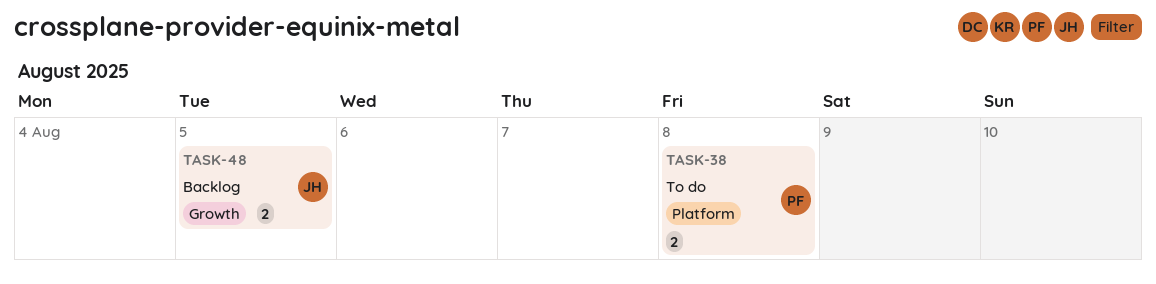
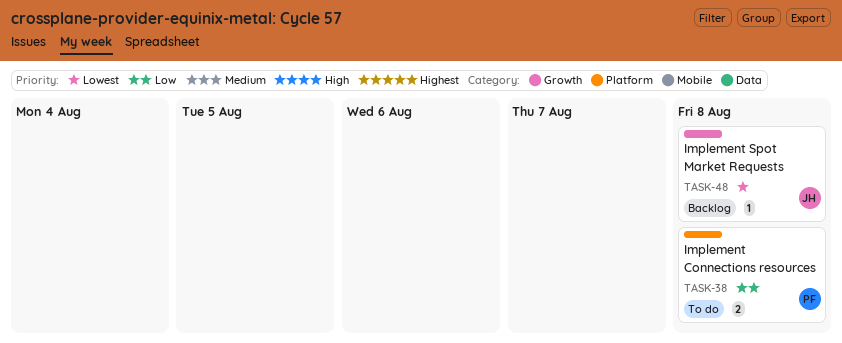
TASK-48, estimate: 2 -> 1
TASK-48, due: Aug 5 -> Aug 8

